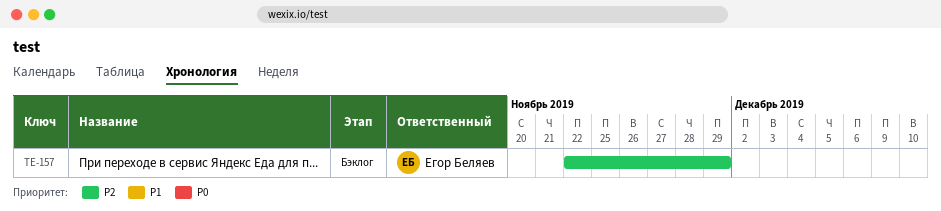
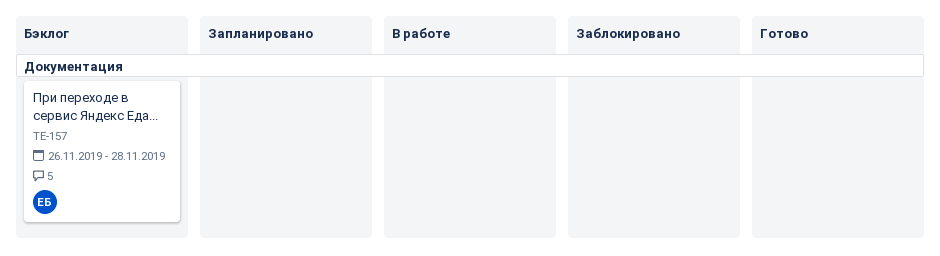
TE-157, start: Nov 22 -> Nov 26
TE-157, due: Nov 29 -> Nov 28

